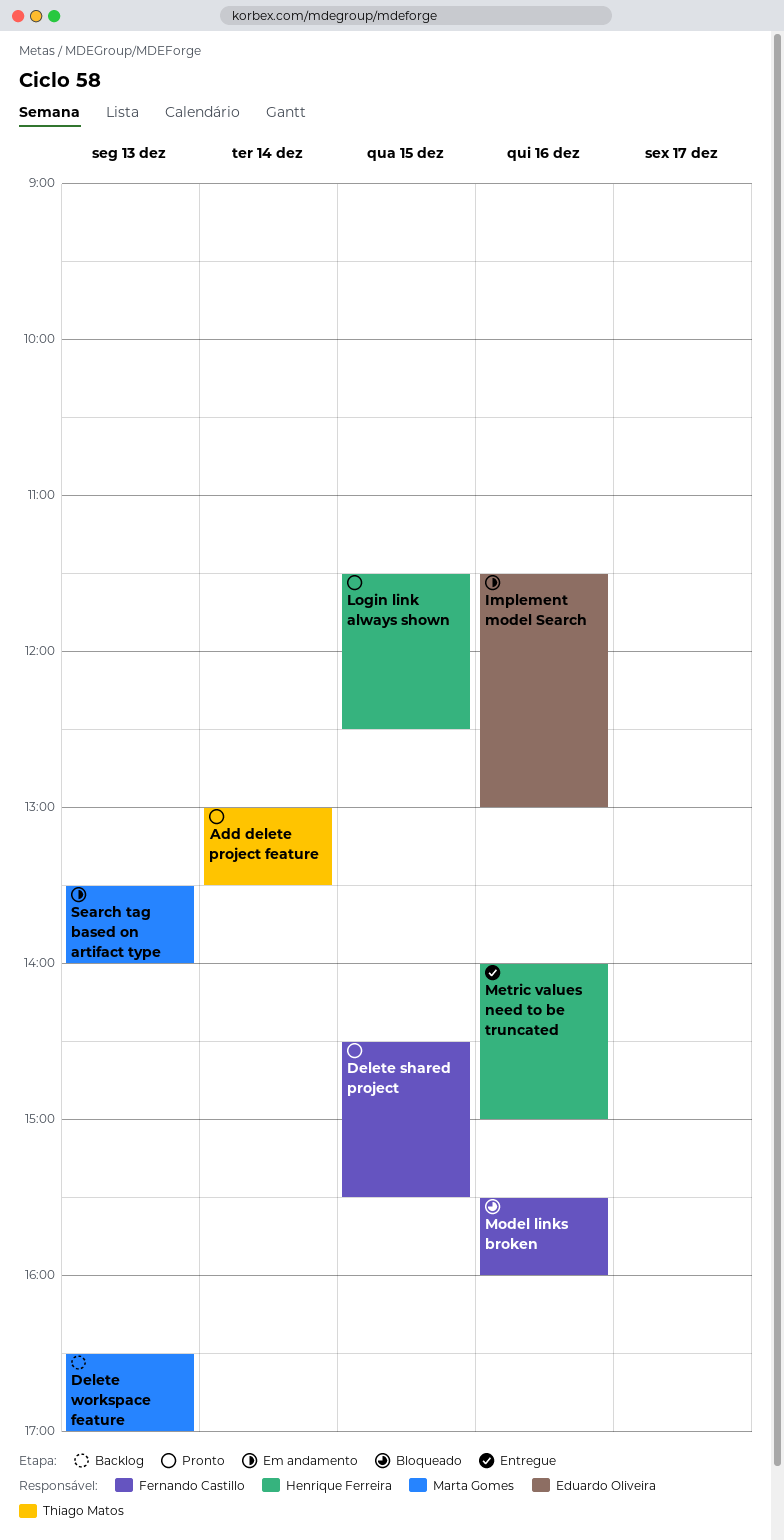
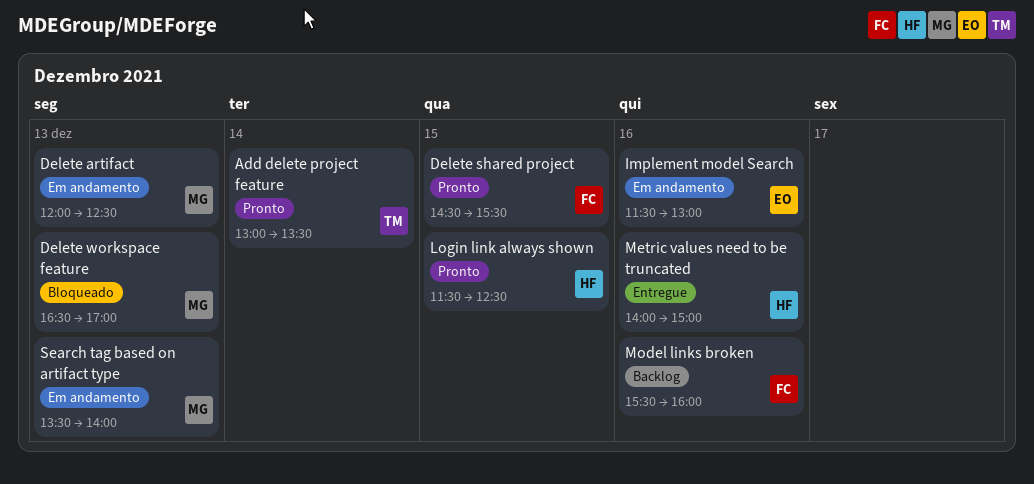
Delete artifact: none -> present
Delete workspace feature, status: Backlog -> Bloqueado
Model links broken, status: Bloqueado -> Backlog

